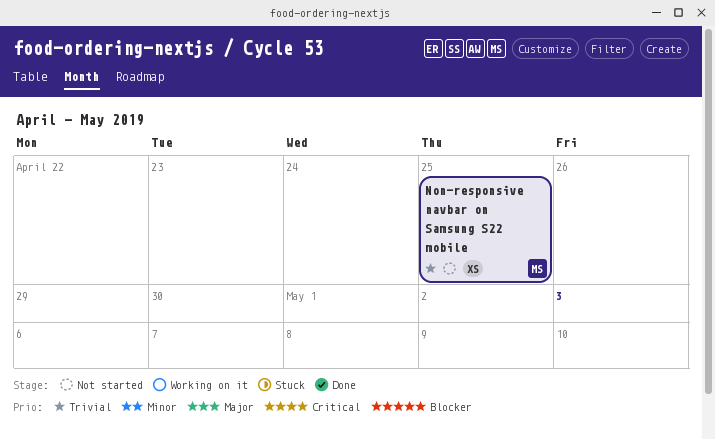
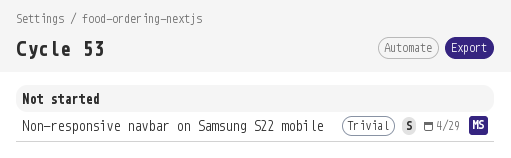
Non-responsive navbar on Samsung S22 mobile, estimate: XS -> S
Non-responsive navbar on Samsung S22 mobile, due: Apr 25 -> Apr 29

